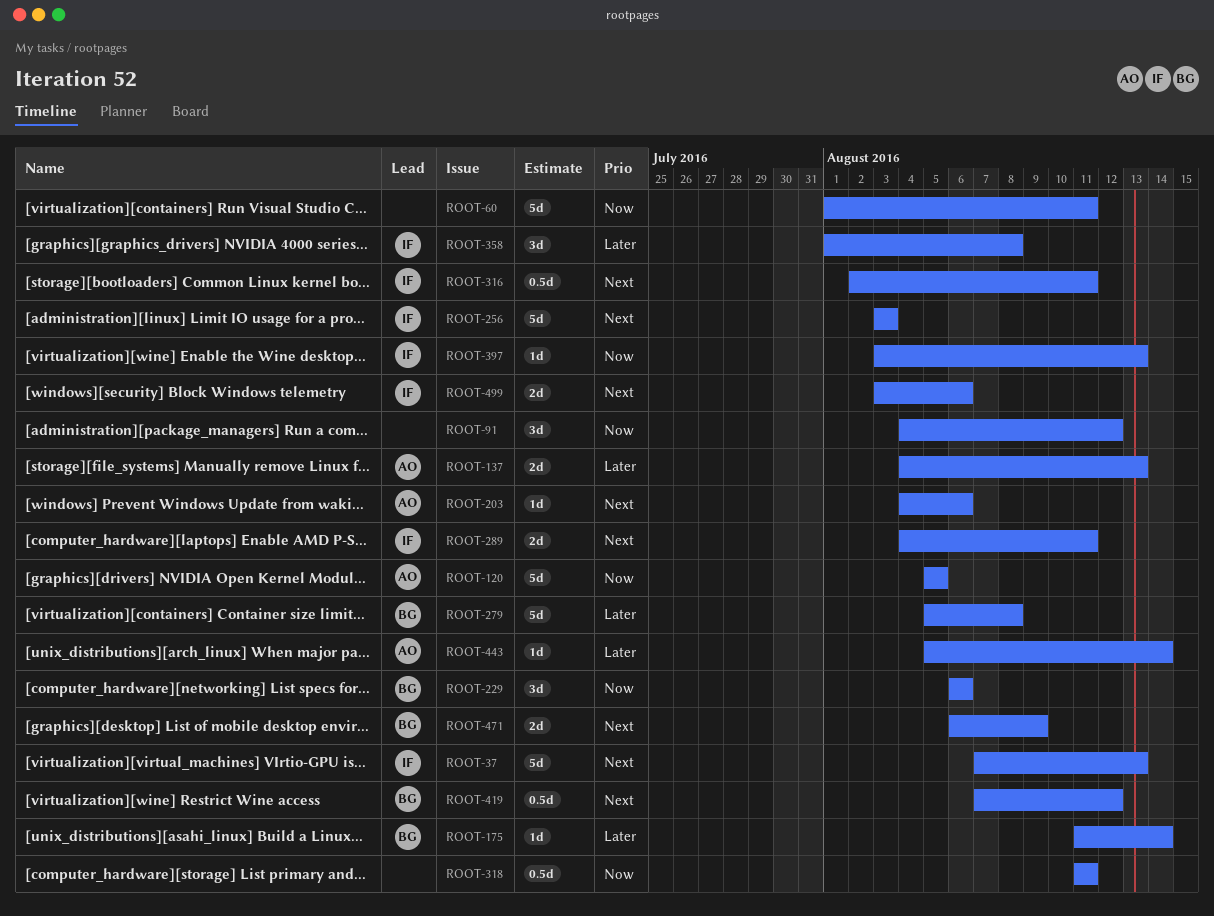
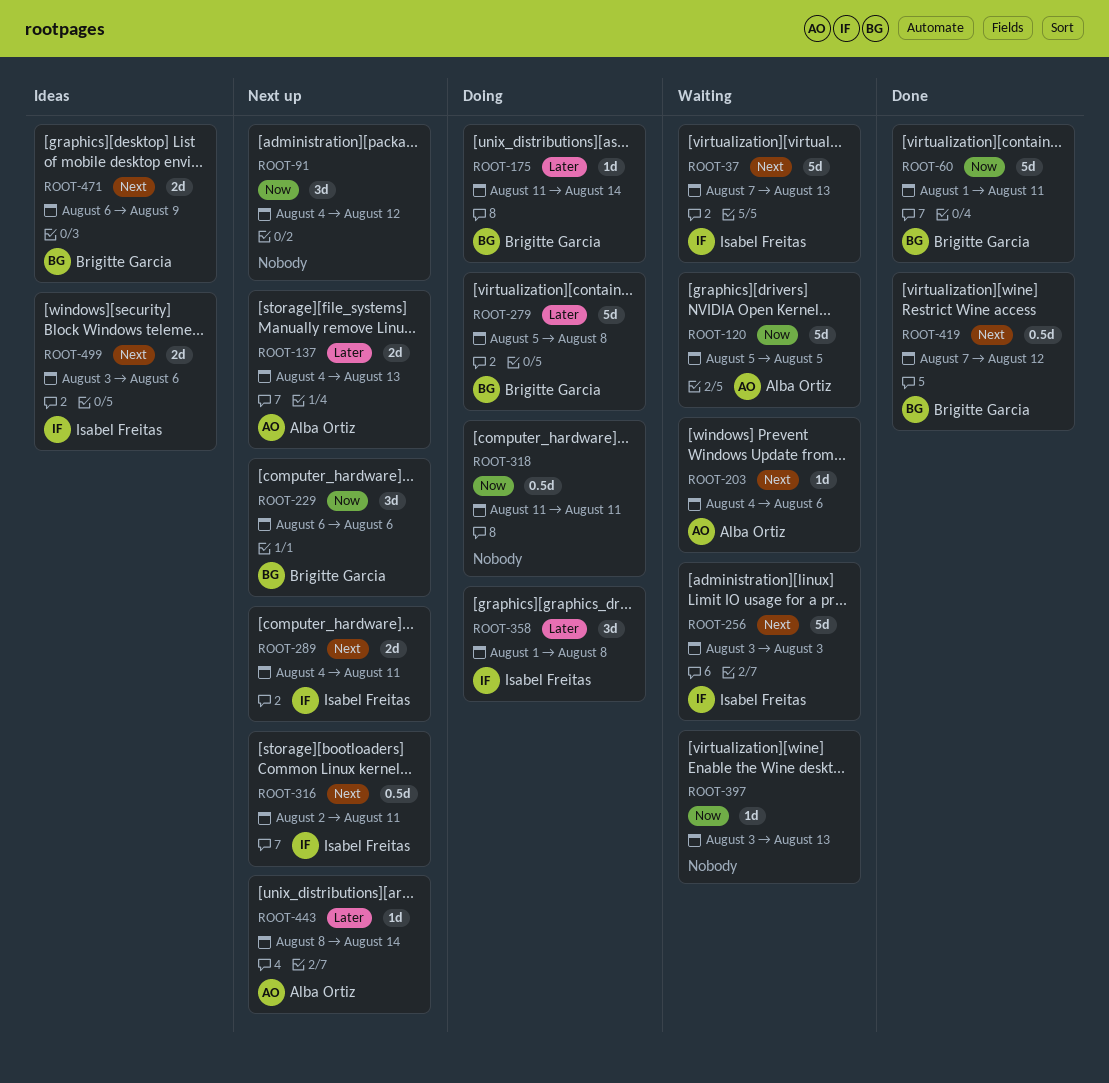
ROOT-60, owner: none -> Brigitte Garcia
ROOT-397, owner: Isabel Freitas -> none
ROOT-443, start: Aug 5 -> Aug 8

